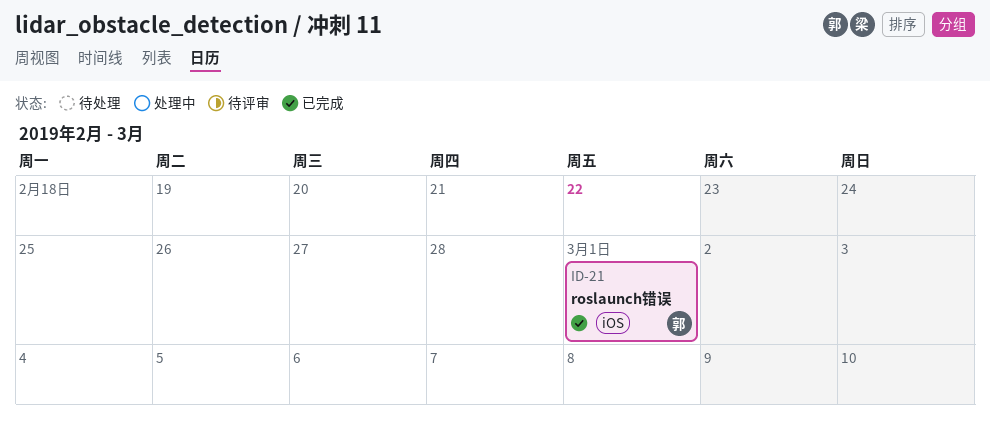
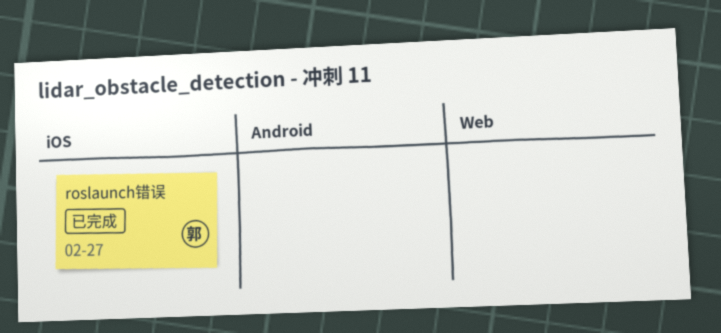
roslaunch错误, due: Mar 1 -> Feb 27

